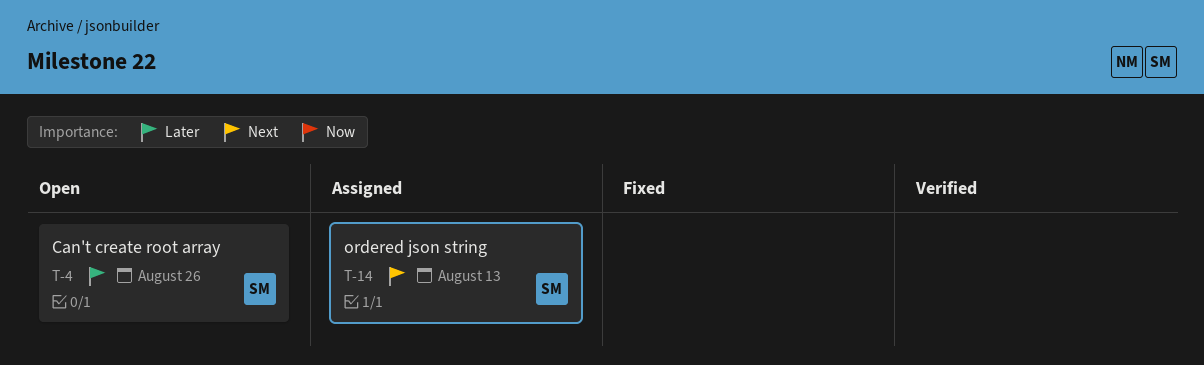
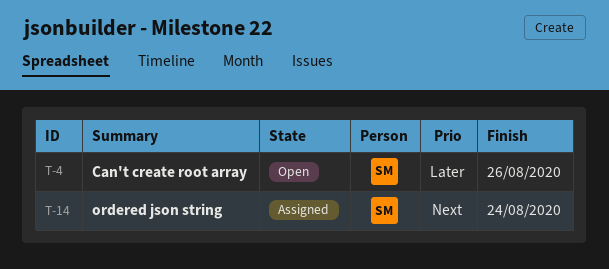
T-14, due: Aug 13 -> Aug 24

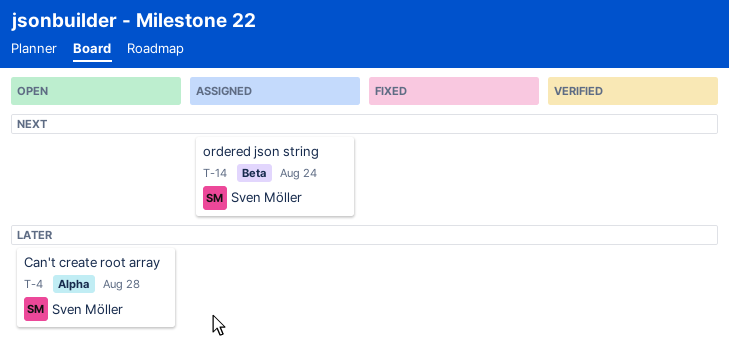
T-4, due: Aug 26 -> Aug 28

